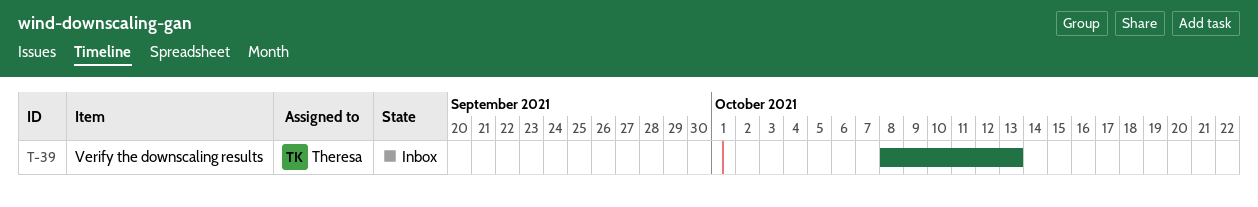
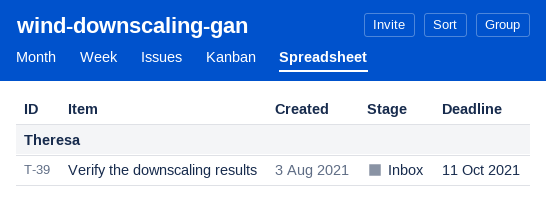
T-39, due: Oct 13 -> Oct 11

